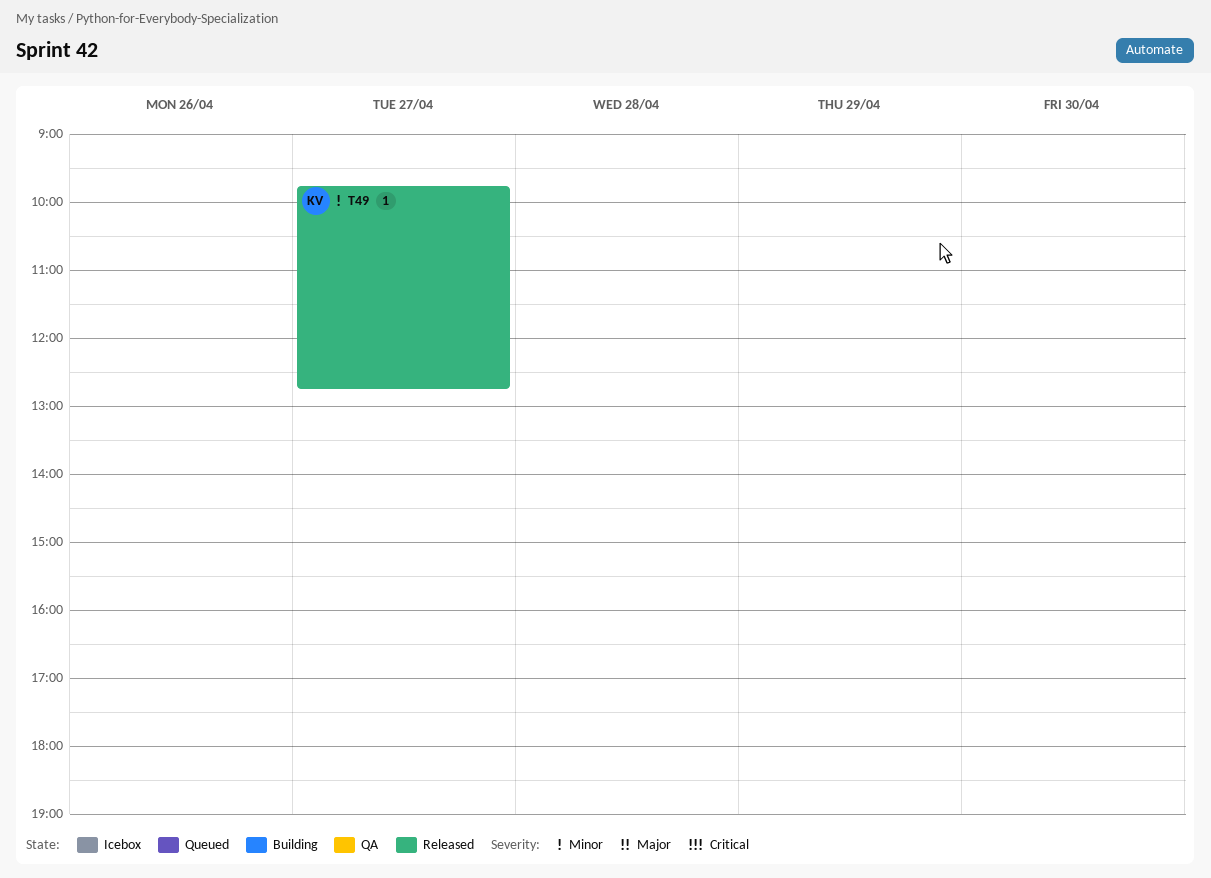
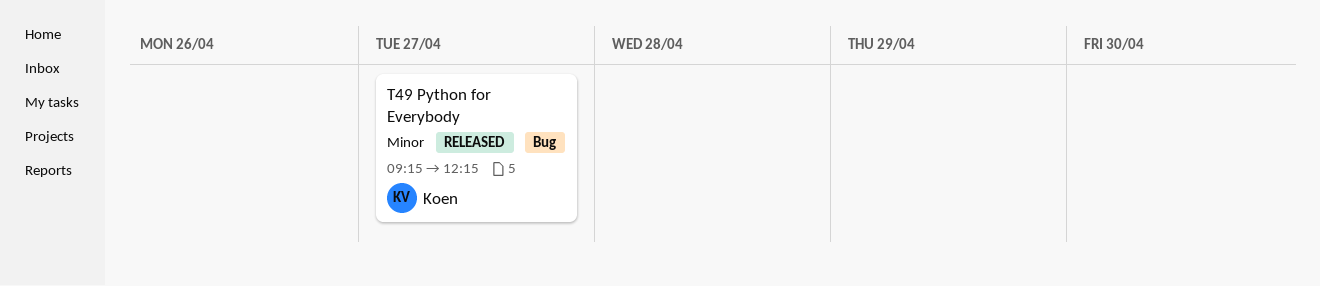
T49, begins: 09:45 -> 09:15
T49, ends: 12:45 -> 12:15

